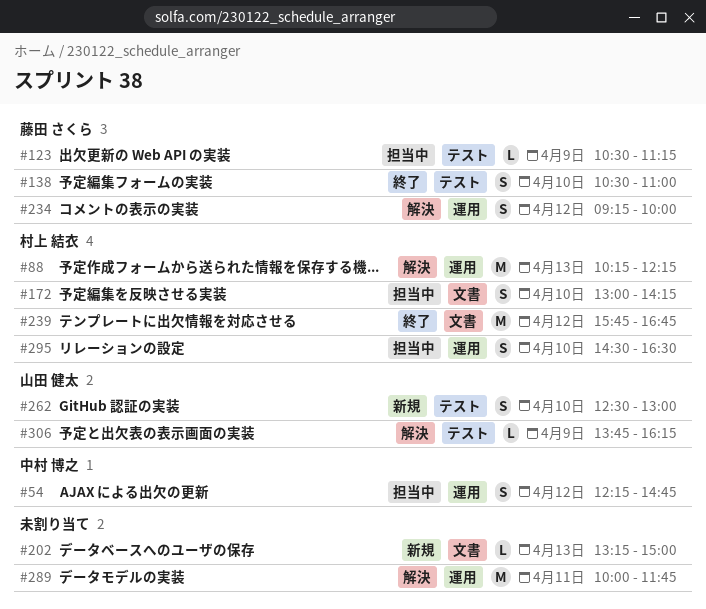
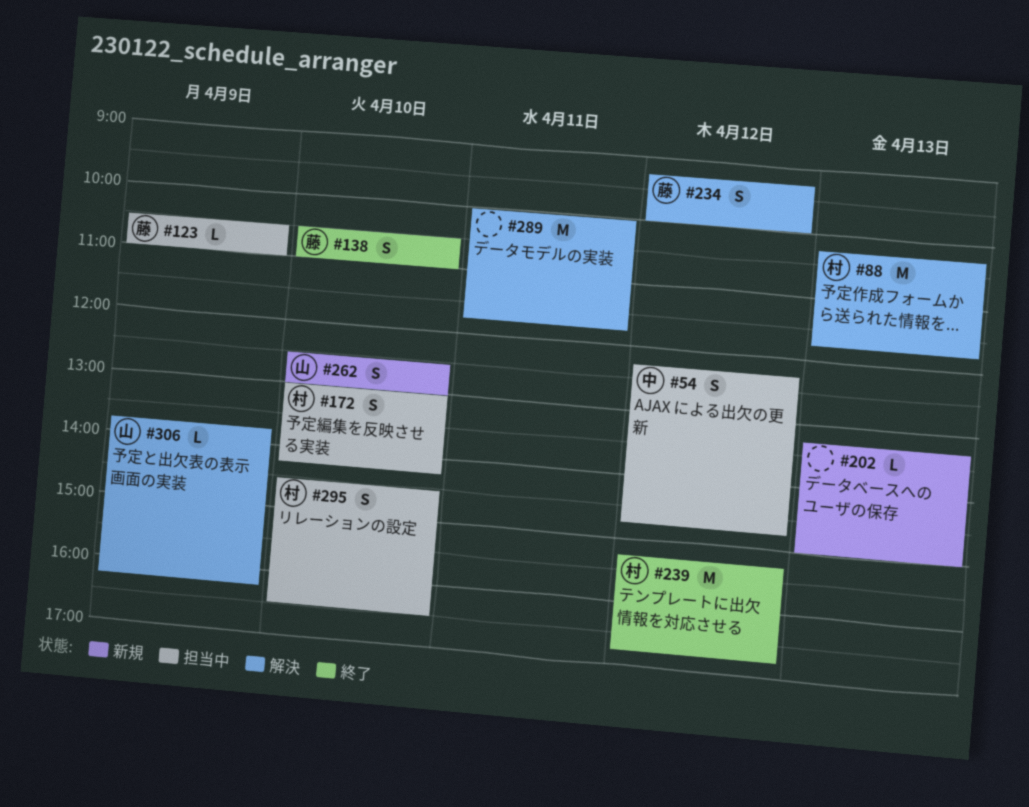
#88, ends: 12:15 -> 11:45
#123, ends: 11:15 -> 11:00
#239, begins: 15:45 -> 15:15

